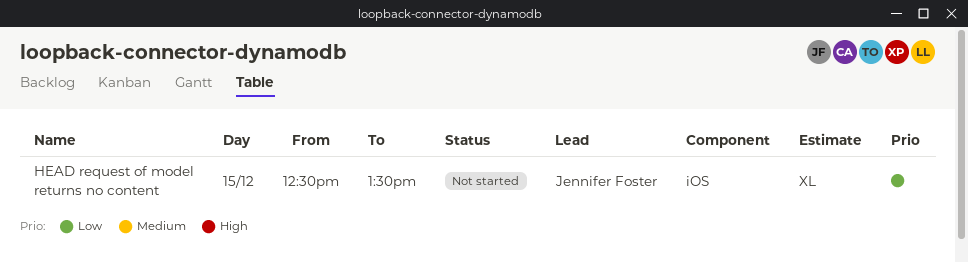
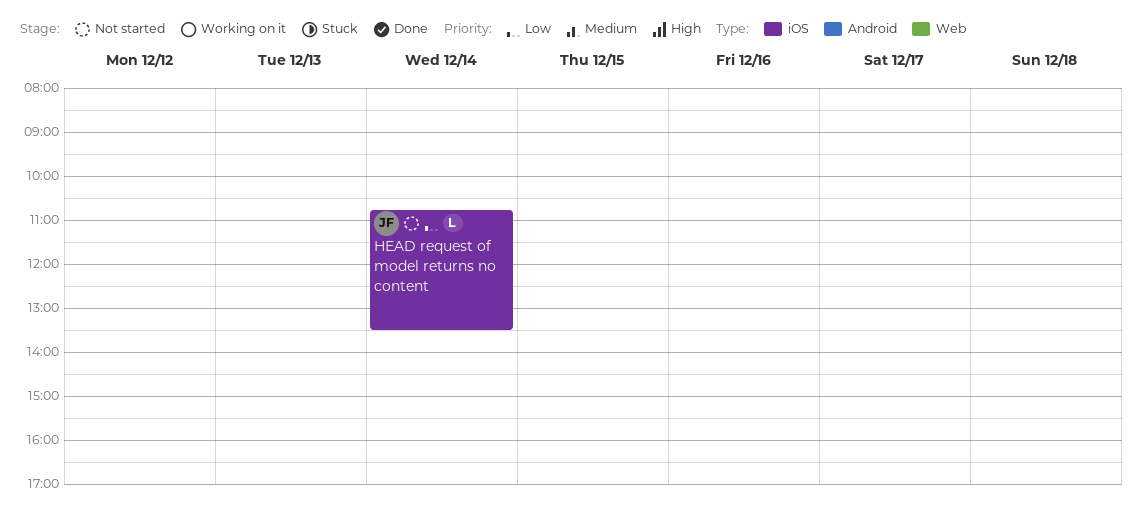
HEAD request of model returns no content, estimate: XL -> L
HEAD request of model returns no content, day: Dec 15 -> Dec 14
HEAD request of model returns no content, begins: 12:30 -> 10:45

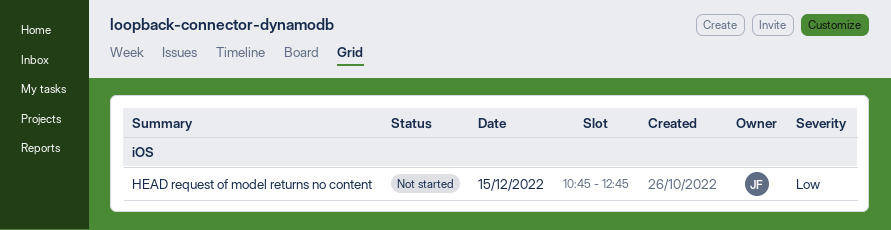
HEAD request of model returns no content, day: Dec 14 -> Dec 15
HEAD request of model returns no content, ends: 13:30 -> 12:45

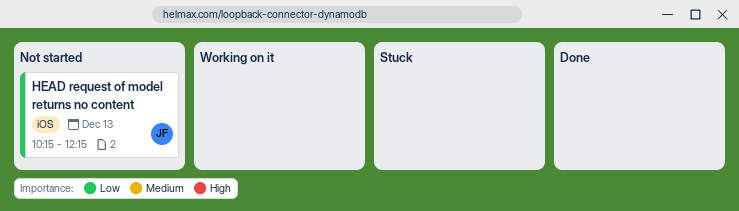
HEAD request of model returns no content, day: Dec 15 -> Dec 13
HEAD request of model returns no content, begins: 10:45 -> 10:15
HEAD request of model returns no content, ends: 12:45 -> 12:15

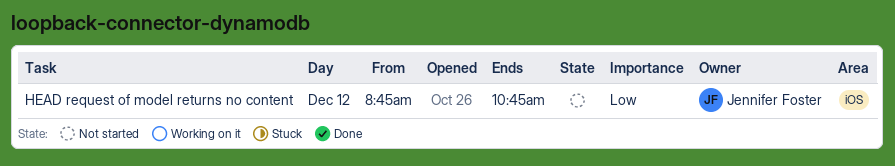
HEAD request of model returns no content, day: Dec 13 -> Dec 12
HEAD request of model returns no content, begins: 10:15 -> 08:45
HEAD request of model returns no content, ends: 12:15 -> 10:45

